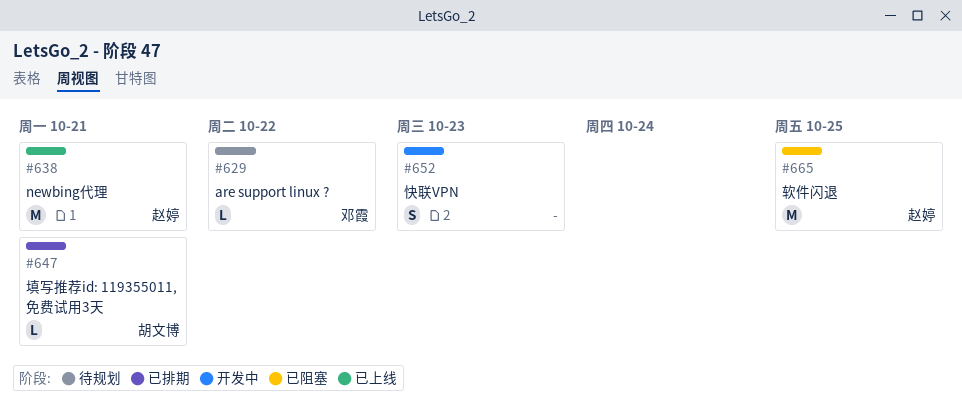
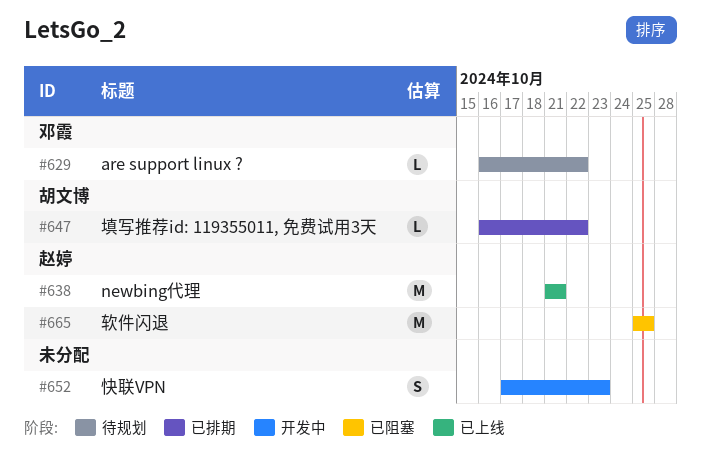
#647, due: Oct 21 -> Oct 22

